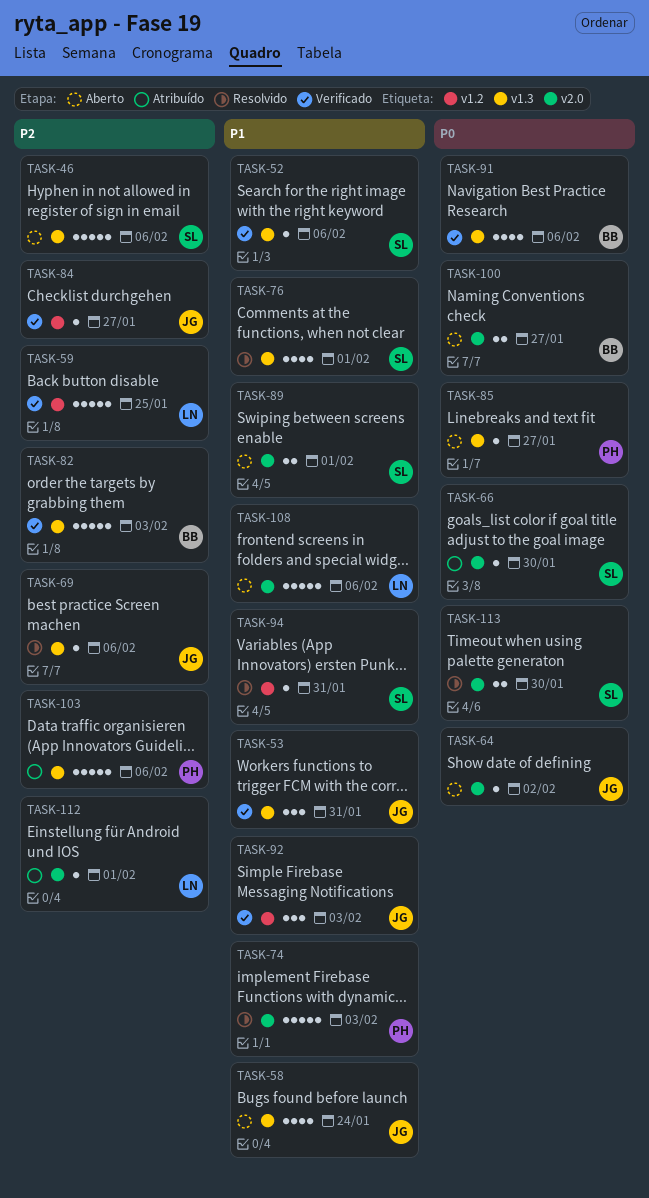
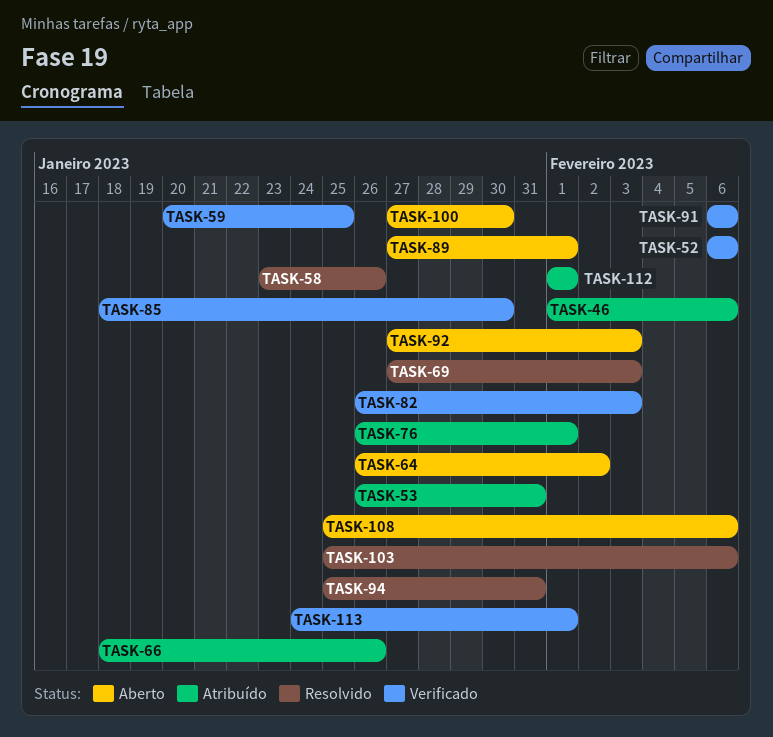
TASK-46, status: Aberto -> Atribuído
TASK-53, status: Verificado -> Atribuído
TASK-58, status: Aberto -> Resolvido
TASK-58, due: Jan 24 -> Jan 26
TASK-66, due: Jan 30 -> Jan 26
TASK-69, due: Feb 6 -> Feb 3
TASK-74: present -> none
TASK-76, status: Resolvido -> Atribuído
TASK-84: present -> none
TASK-85, status: Aberto -> Verificado
TASK-85, due: Jan 27 -> Jan 30
TASK-92, status: Verificado -> Aberto
TASK-100, due: Jan 27 -> Jan 30
TASK-103, status: Atribuído -> Resolvido
TASK-113, status: Resolvido -> Verificado
TASK-113, due: Jan 30 -> Feb 1

